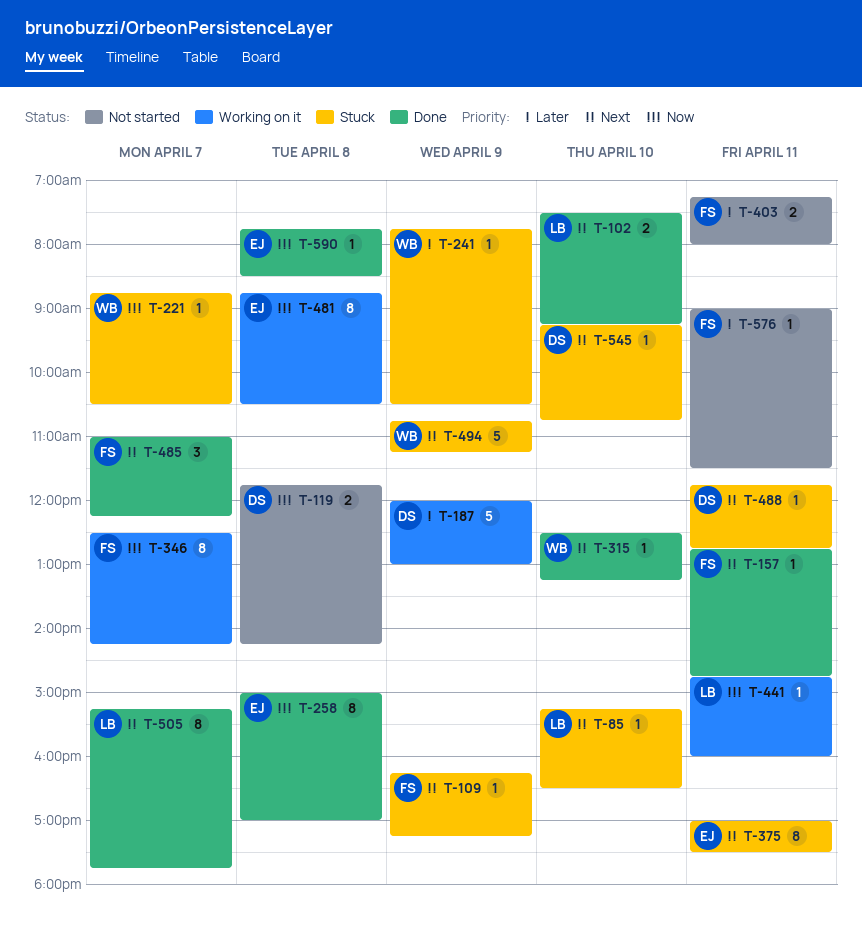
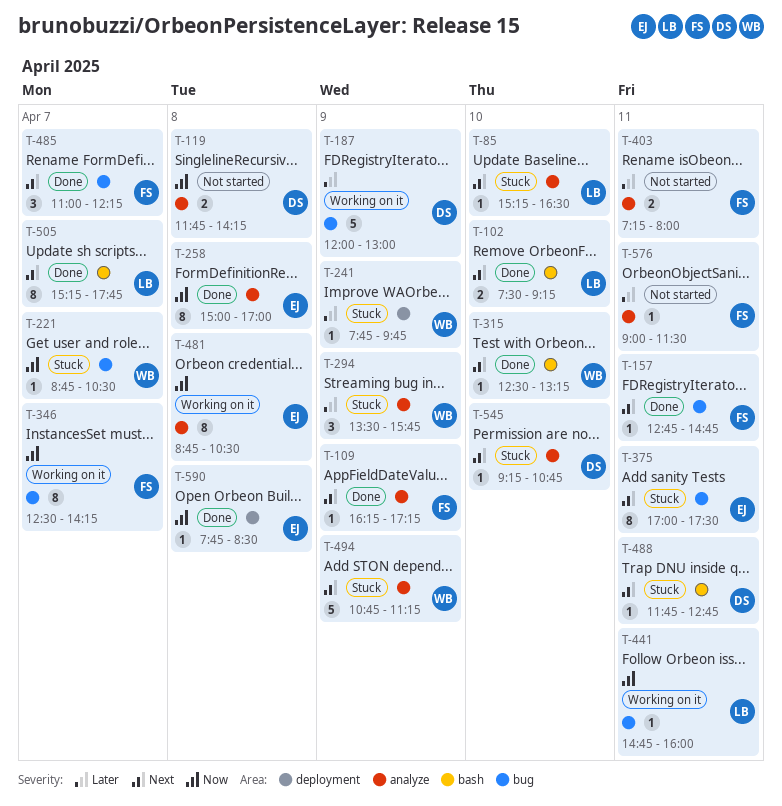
T-109, status: Stuck -> Done
T-241, ends: 10:30 -> 09:45
T-294: none -> present

